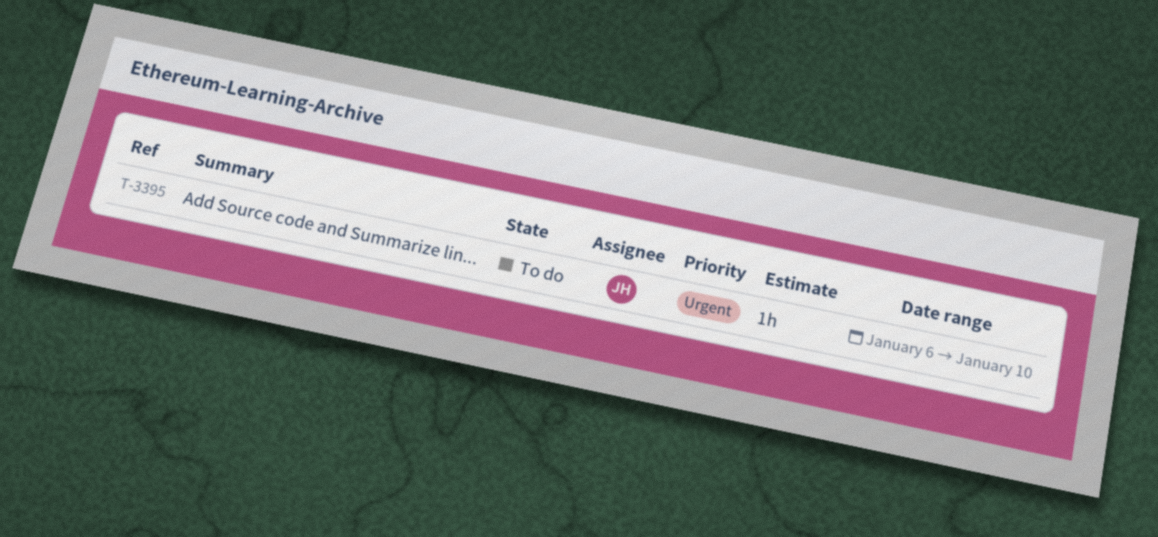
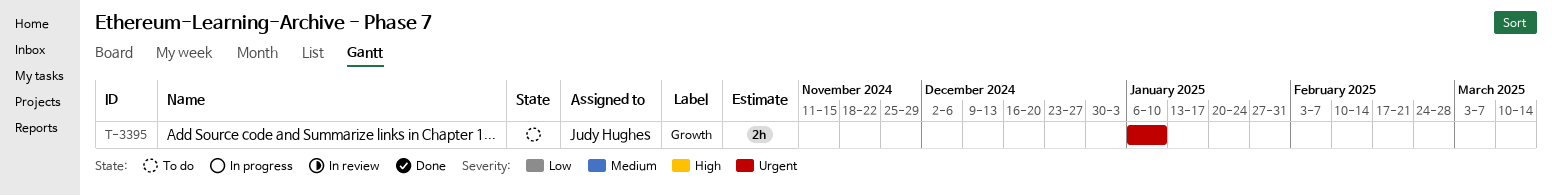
T-3395, estimate: 1h -> 2h

